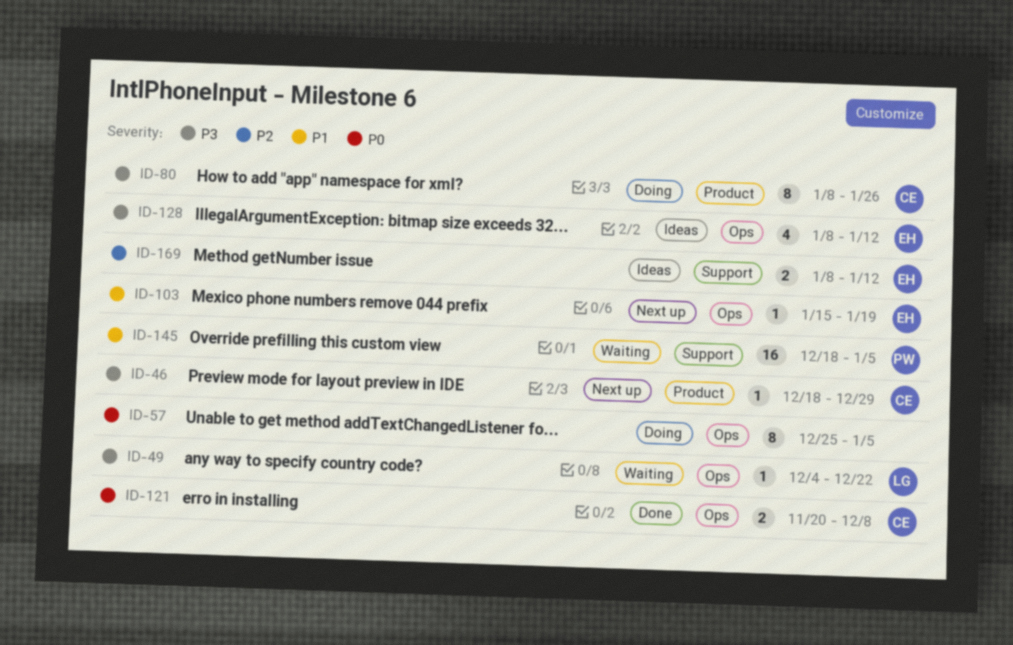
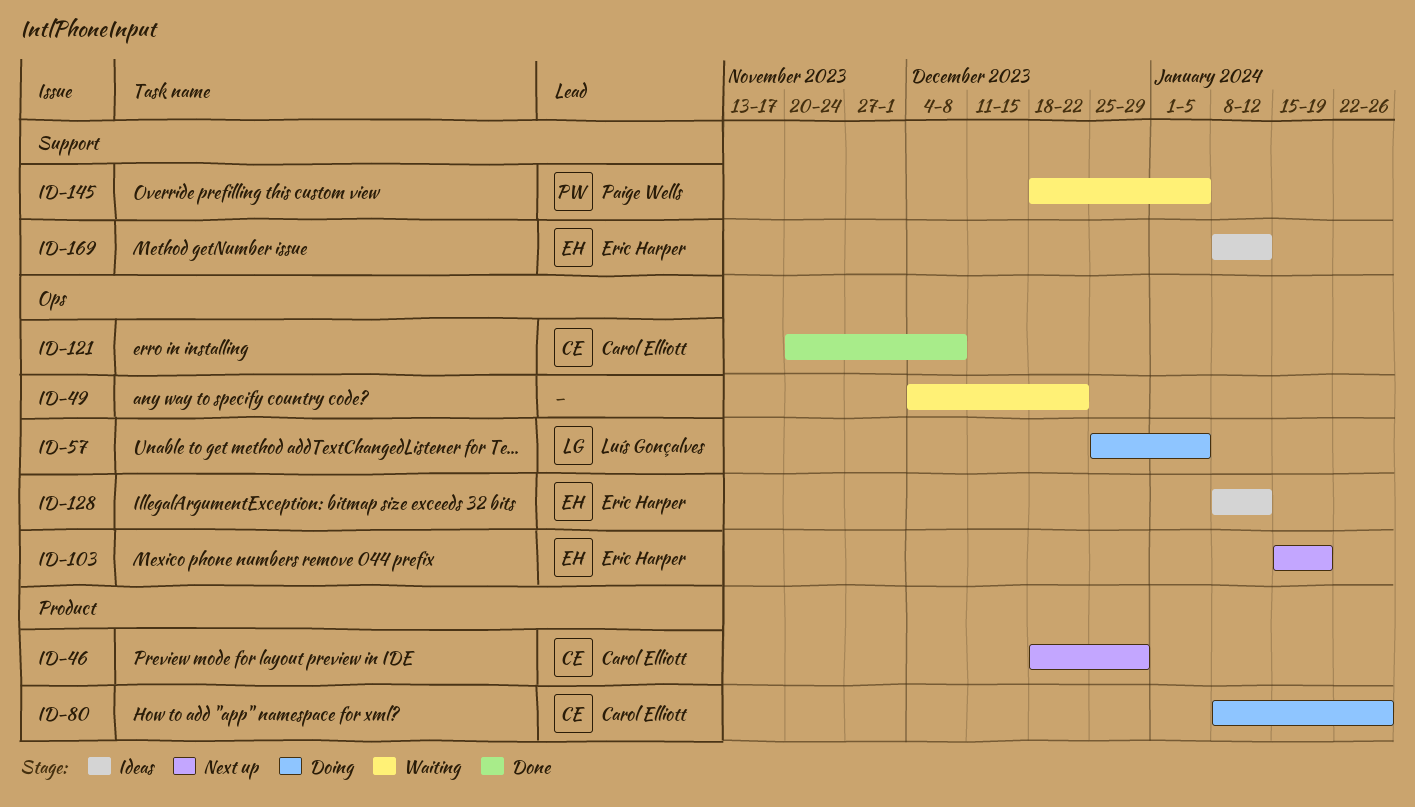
ID-49, owner: Luís Gonçalves -> none
ID-57, owner: none -> Luís Gonçalves

